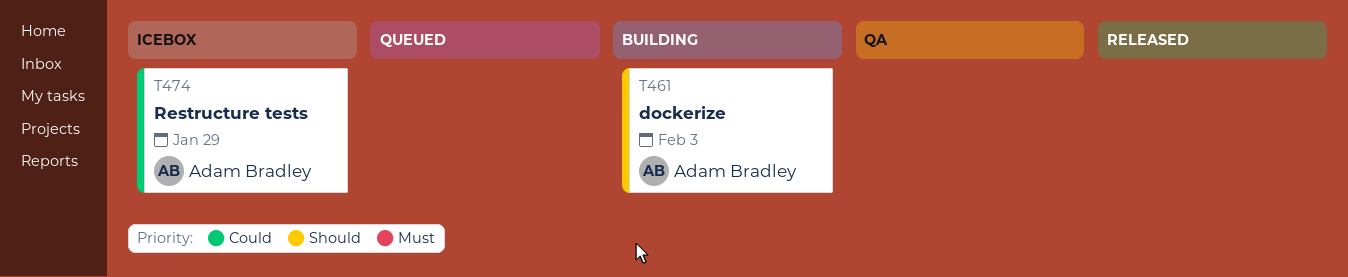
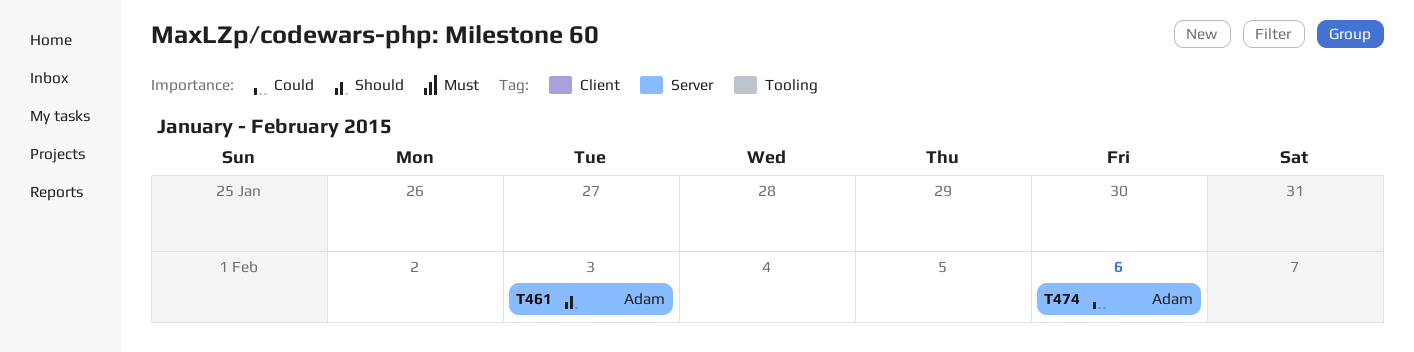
T474, due: Jan 29 -> Feb 6

